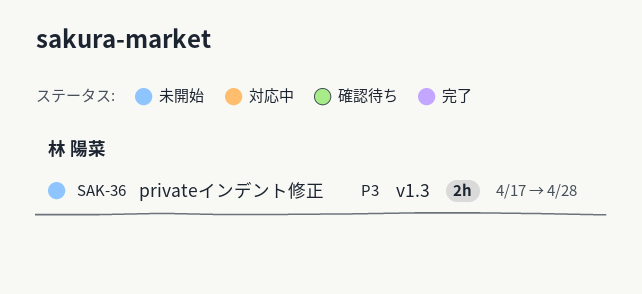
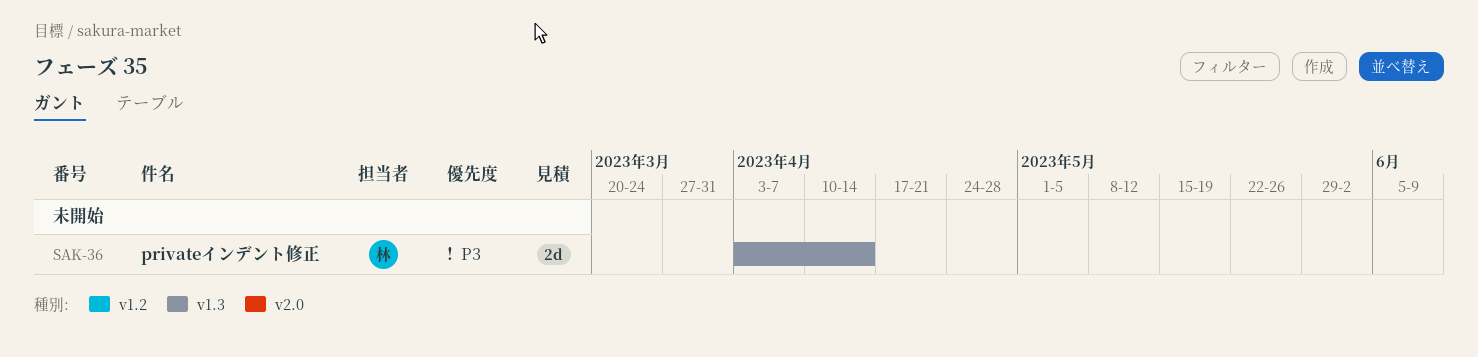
SAK-36, estimate: 2h -> 2d
SAK-36, start: Apr 17 -> Apr 3
SAK-36, due: Apr 28 -> Apr 14

